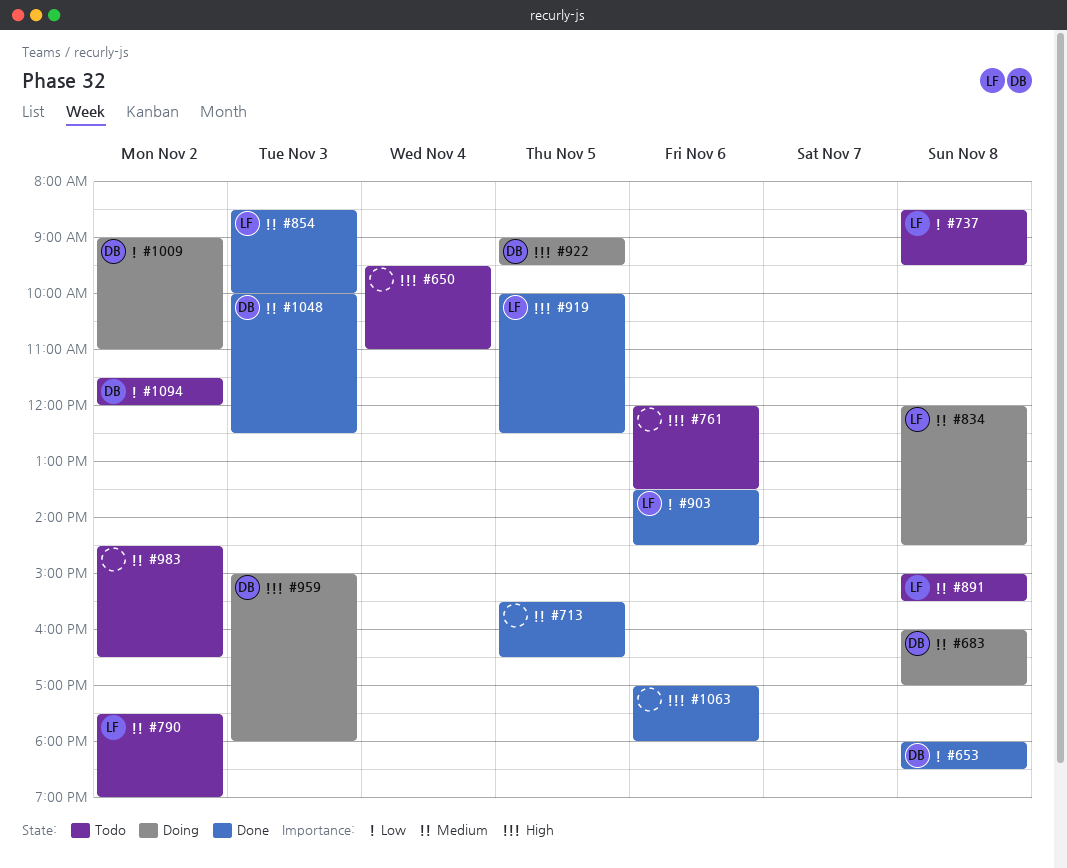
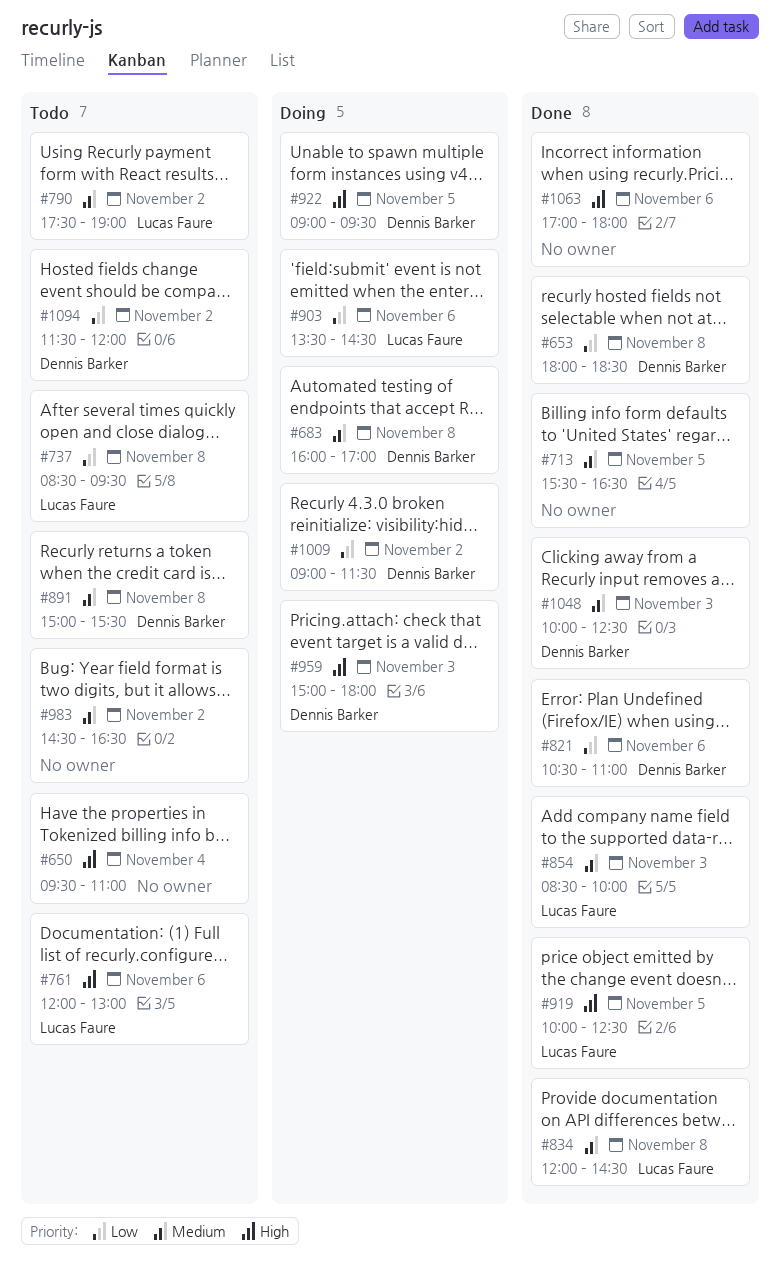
#761, owner: none -> Lucas Faure
#761, ends: 13:30 -> 13:00
#821: none -> present
#834, status: Doing -> Done
#891, owner: Lucas Faure -> Dennis Barker
#903, status: Done -> Doing
#1009, ends: 11:00 -> 11:30

